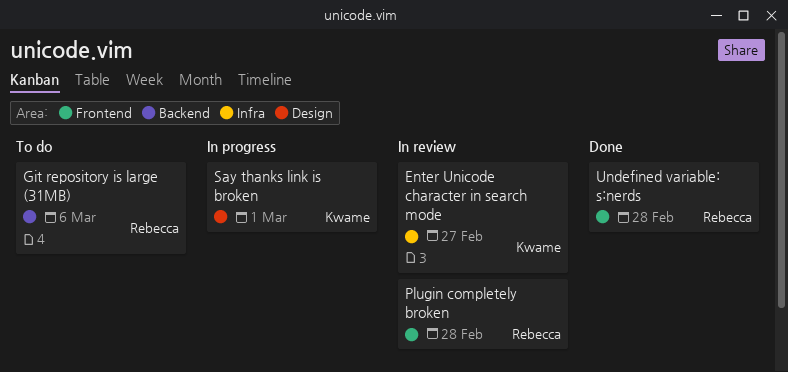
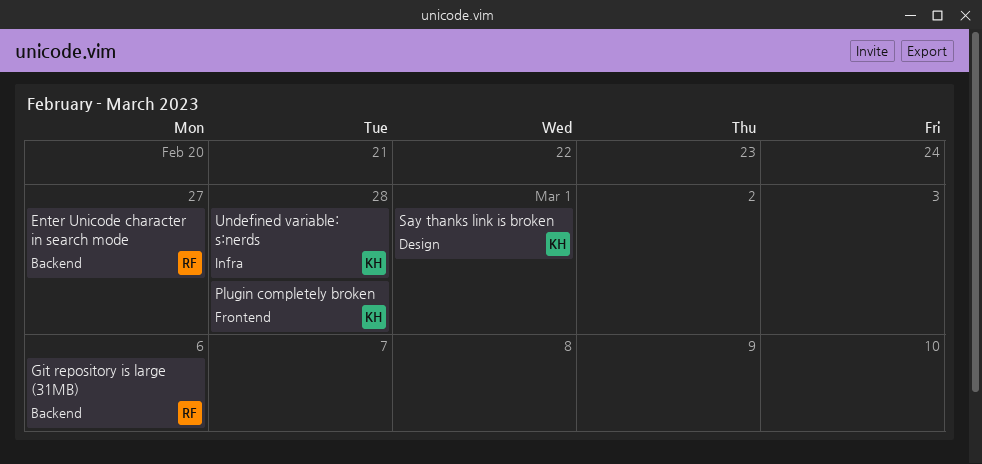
Enter Unicode character in search mode, owner: Kwame -> Rebecca
Enter Unicode character in search mode, label: Infra -> Backend
Plugin completely broken, owner: Rebecca -> Kwame
Undefined variable: s:nerds, owner: Rebecca -> Kwame
Undefined variable: s:nerds, label: Frontend -> Infra

